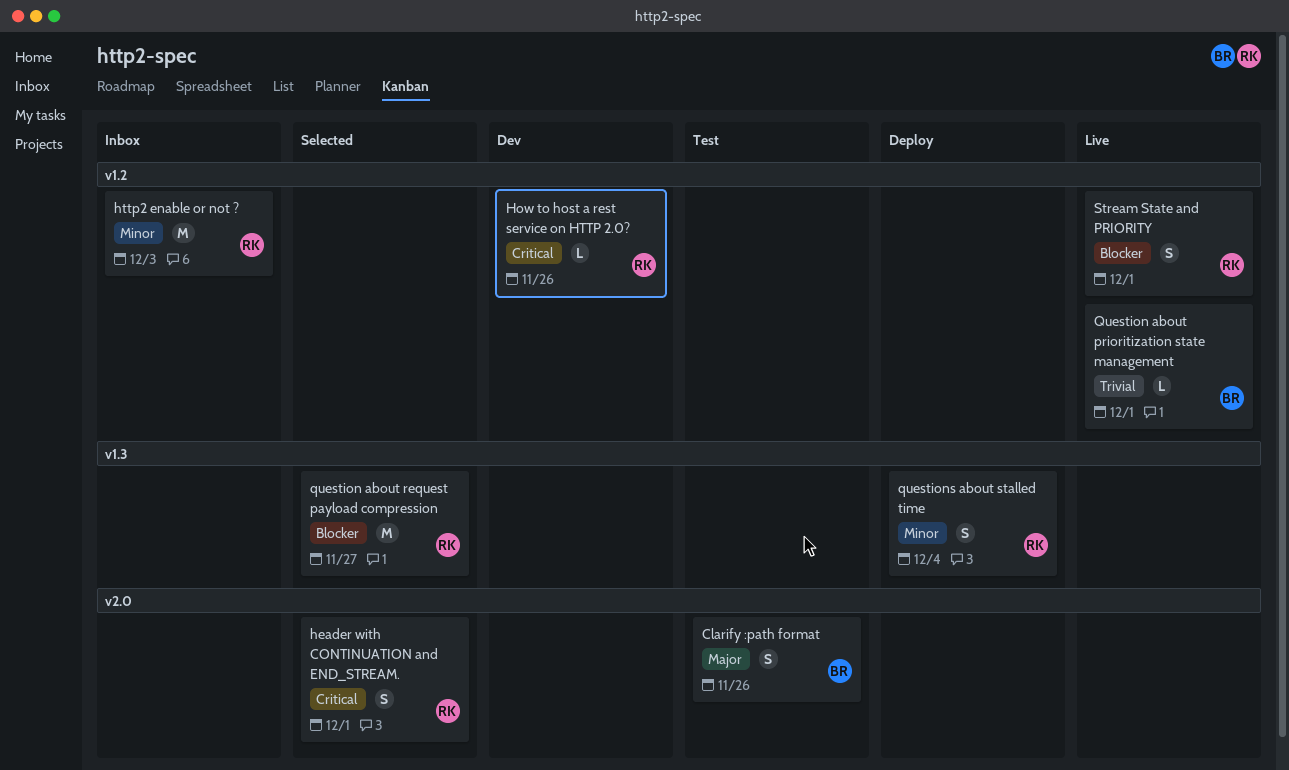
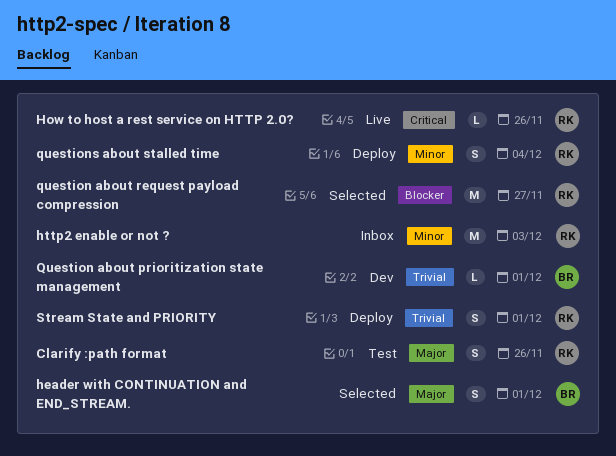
Clarify :path format, owner: BR -> RK
header with CONTINUATION and END_STREAM., owner: RK -> BR
header with CONTINUATION and END_STREAM., priority: Critical -> Major
How to host a rest service on HTTP 2.0?, status: Dev -> Live
Question about prioritization state management, status: Live -> Dev
Stream State and PRIORITY, status: Live -> Deploy
Stream State and PRIORITY, priority: Blocker -> Trivial

